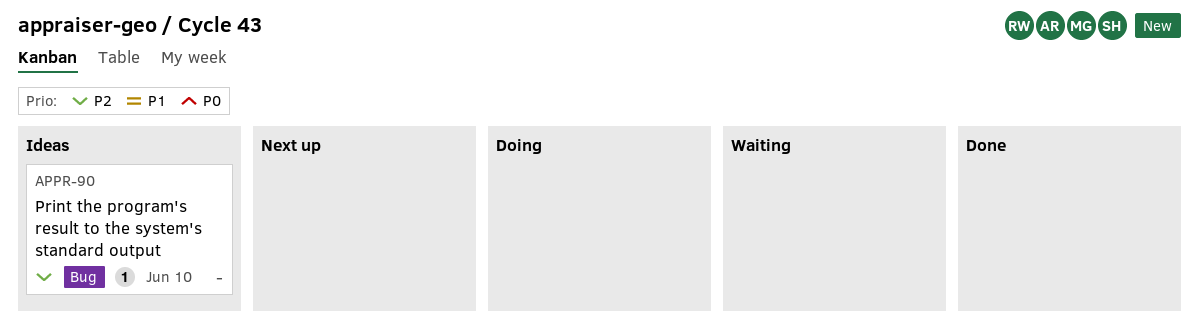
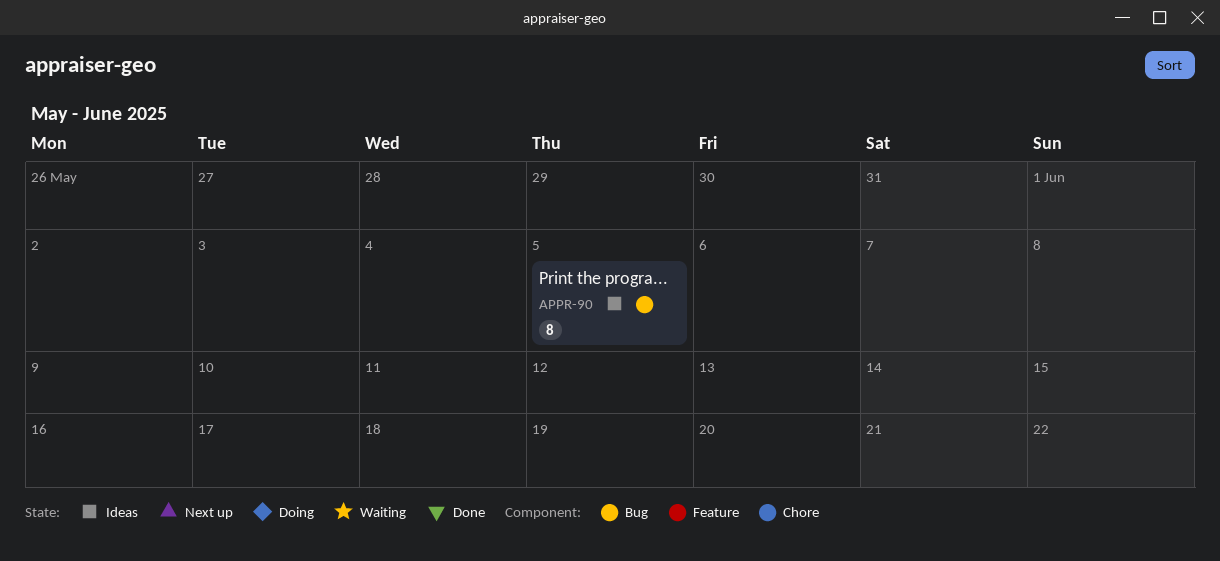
APPR-90, estimate: 1 -> 8
APPR-90, due: Jun 10 -> Jun 5

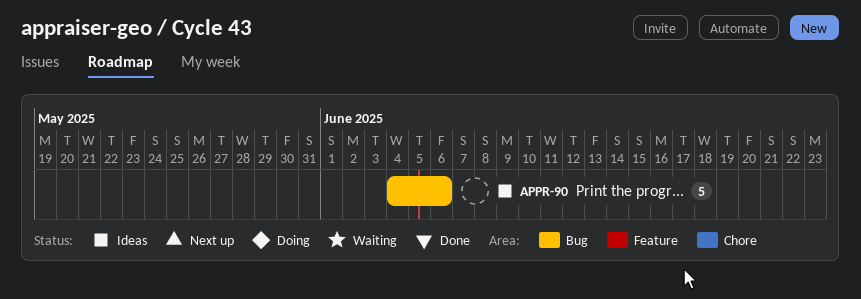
APPR-90, estimate: 8 -> 5
APPR-90, due: Jun 5 -> Jun 6

